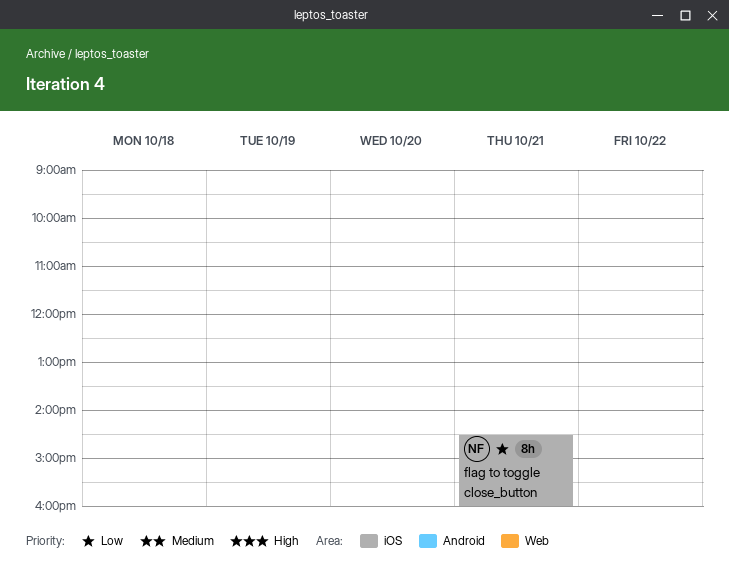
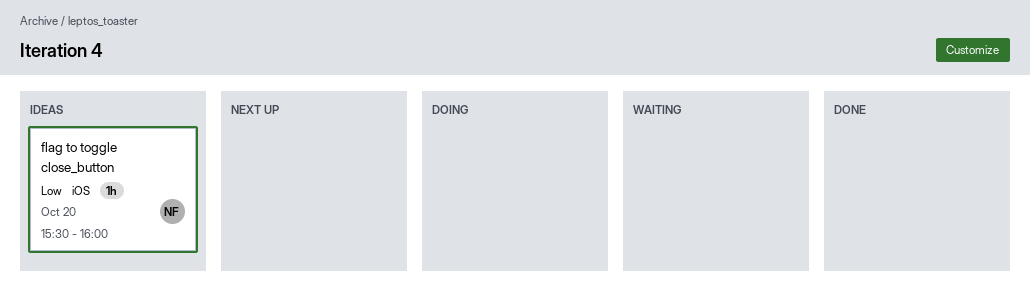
flag to toggle close_button, estimate: 8h -> 1h
flag to toggle close_button, day: Oct 21 -> Oct 20
flag to toggle close_button, begins: 14:30 -> 15:30

